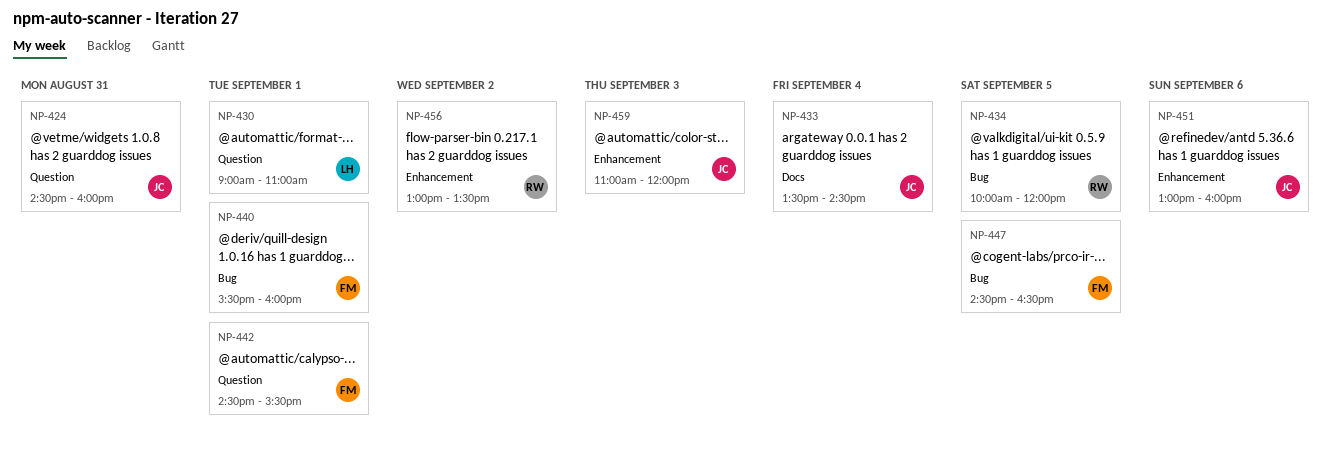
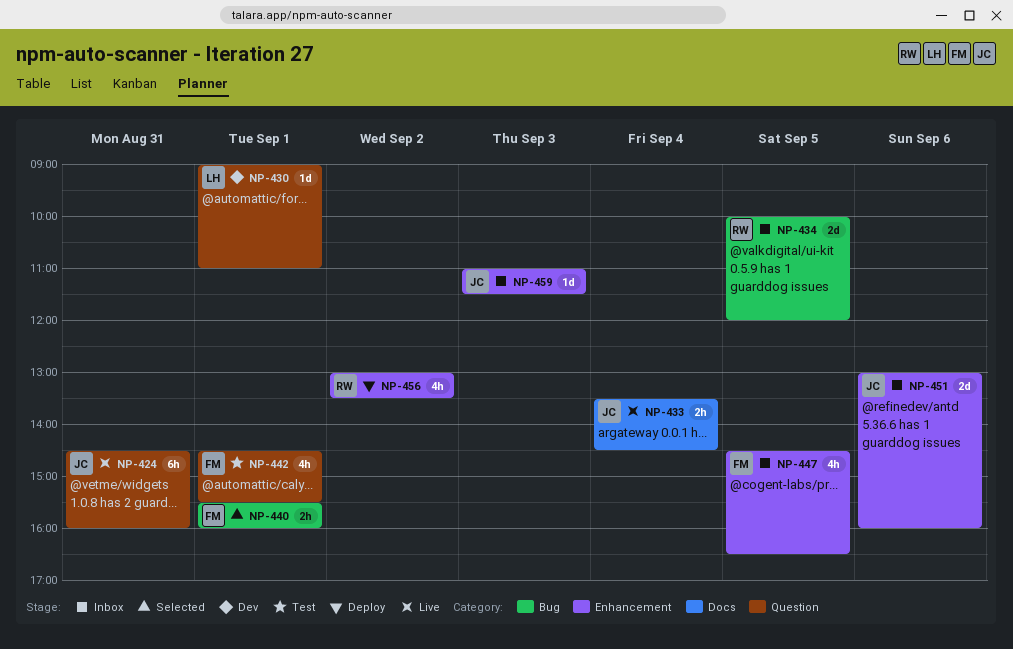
NP-447, label: Bug -> Enhancement
NP-459, ends: 12:00 -> 11:30

